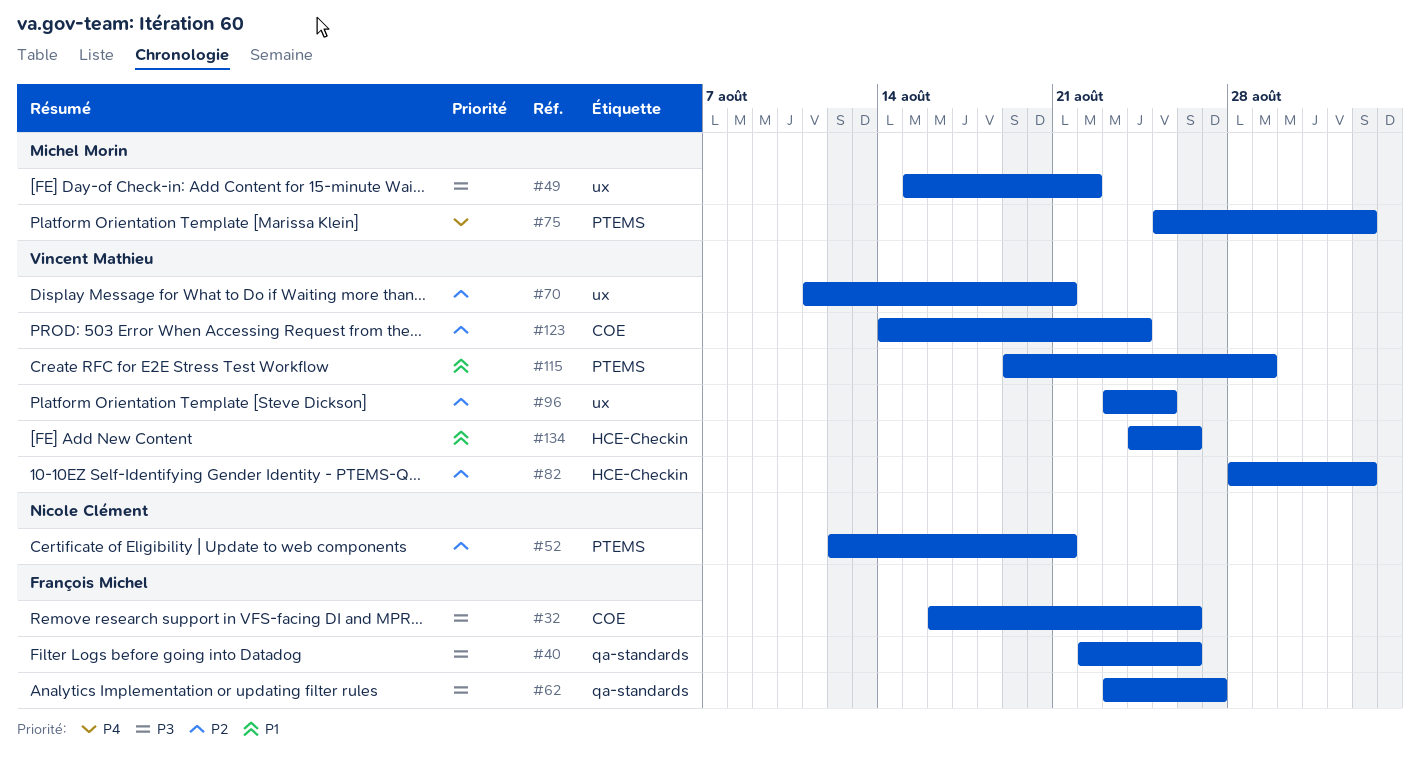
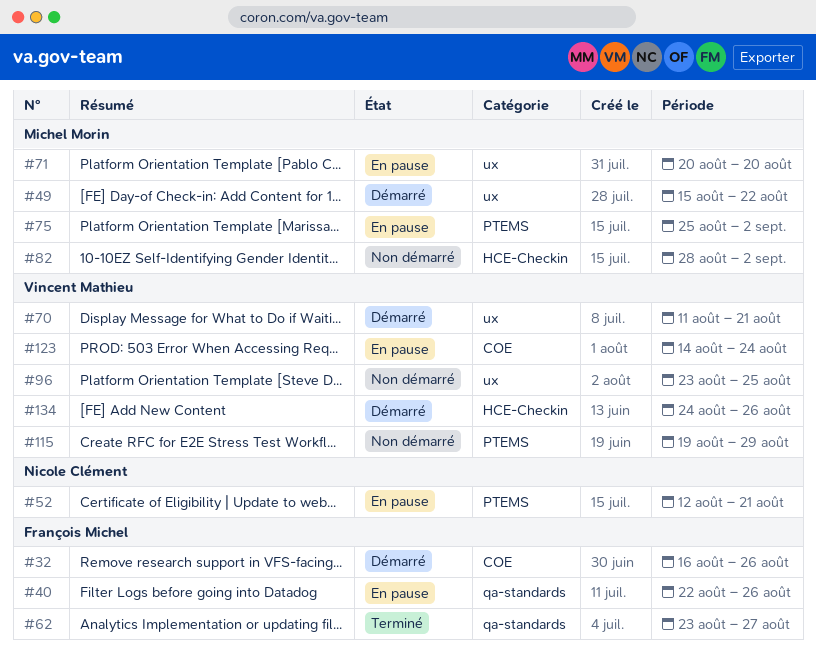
#71: none -> present
#82, owner: Vincent Mathieu -> Michel Morin

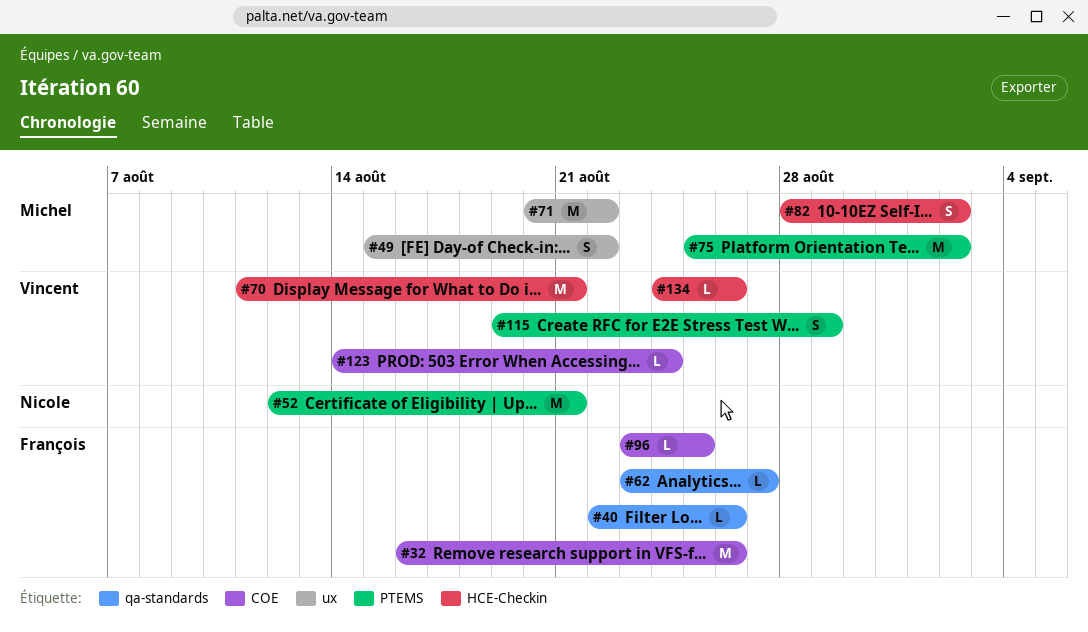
#70, label: ux -> HCE-Checkin
#71, due: Aug 20 -> Aug 22
#96, owner: Vincent Mathieu -> François Michel
#96, label: ux -> COE

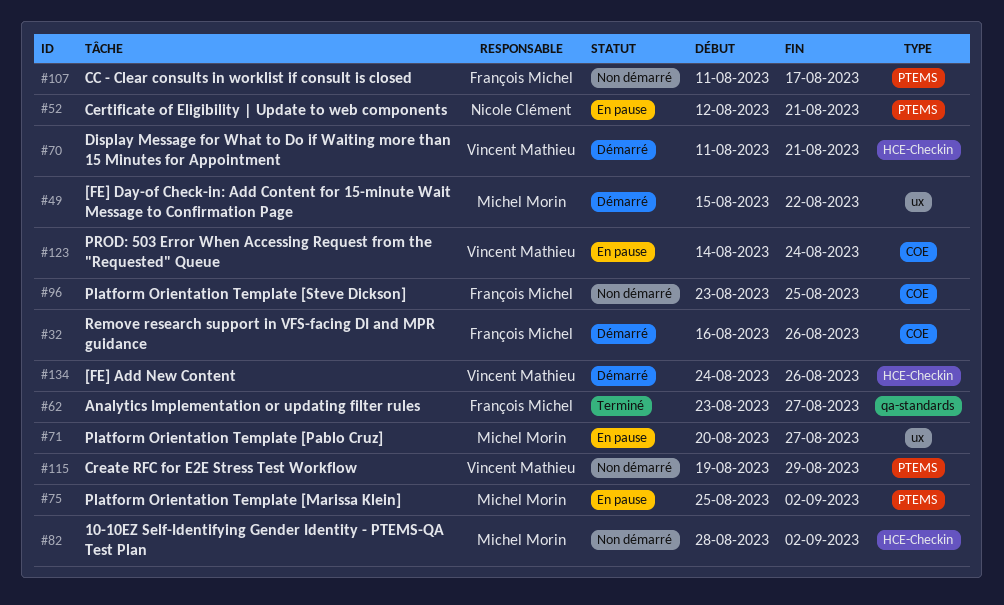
#40: present -> none
#71, due: Aug 22 -> Aug 27
#107: none -> present

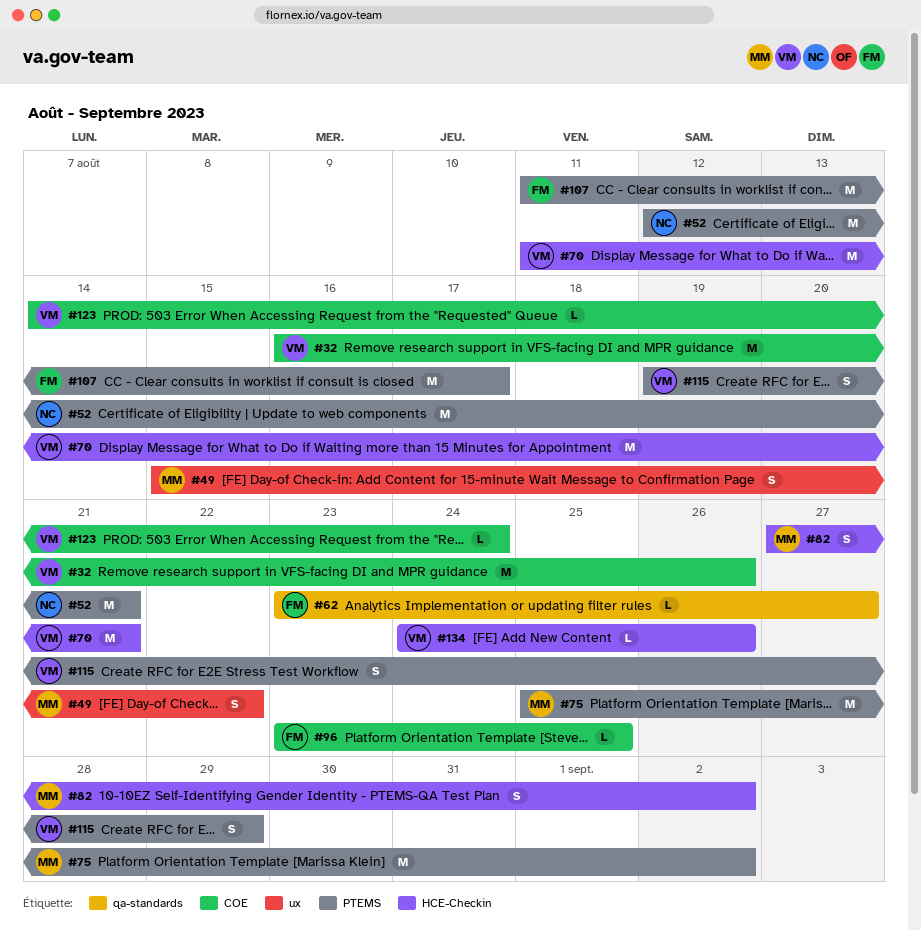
#32, owner: François Michel -> Vincent Mathieu
#71: present -> none
#82, start: Aug 28 -> Aug 27

